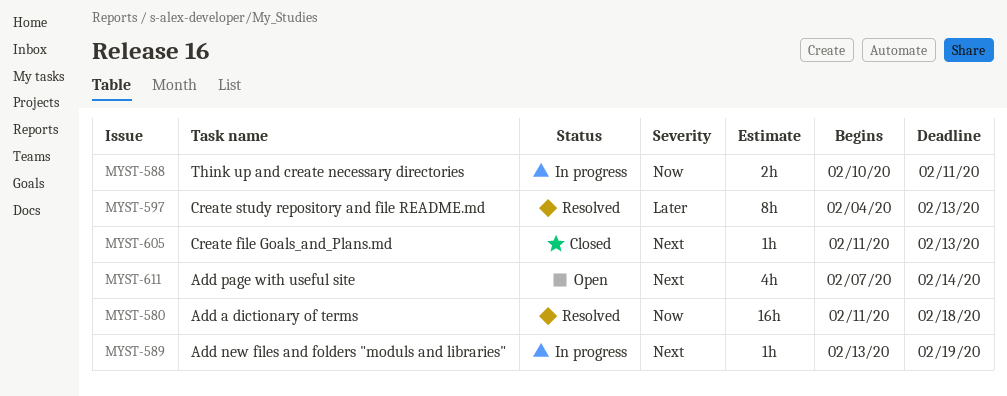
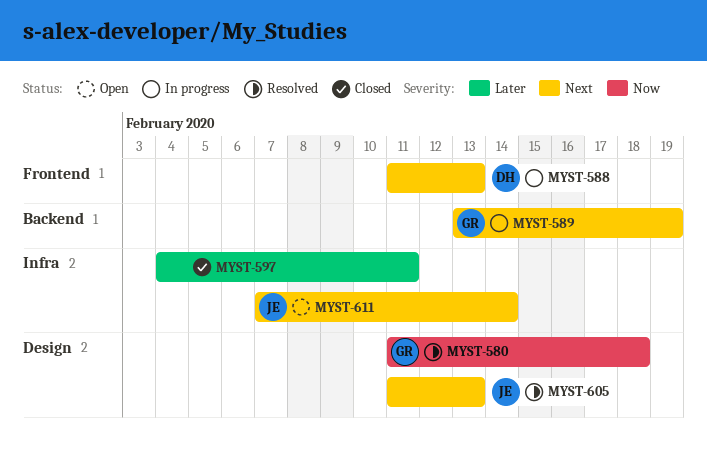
MYST-588, priority: Now -> Next
MYST-588, start: Feb 10 -> Feb 11
MYST-588, due: Feb 11 -> Feb 13
MYST-597, status: Resolved -> Closed
MYST-597, due: Feb 13 -> Feb 11
MYST-605, status: Closed -> Resolved

